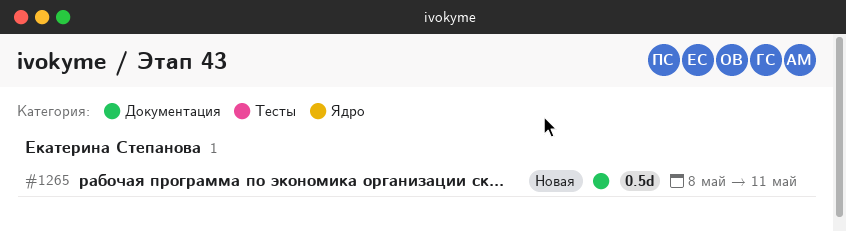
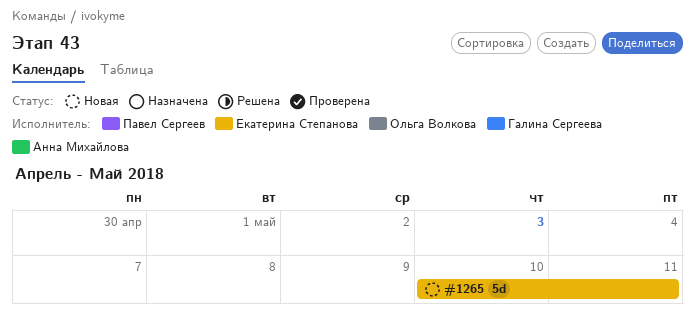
#1265, estimate: 0.5d -> 5d
#1265, start: May 8 -> May 10

